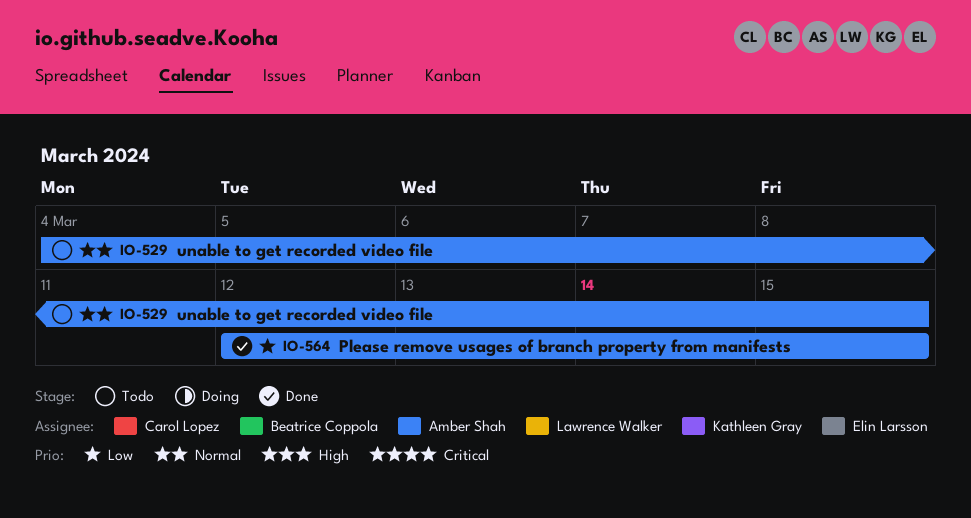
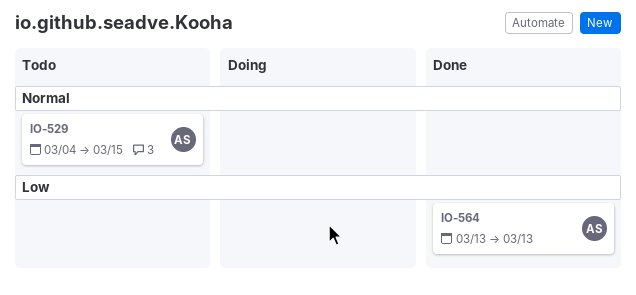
IO-564, start: Mar 12 -> Mar 13
IO-564, due: Mar 15 -> Mar 13

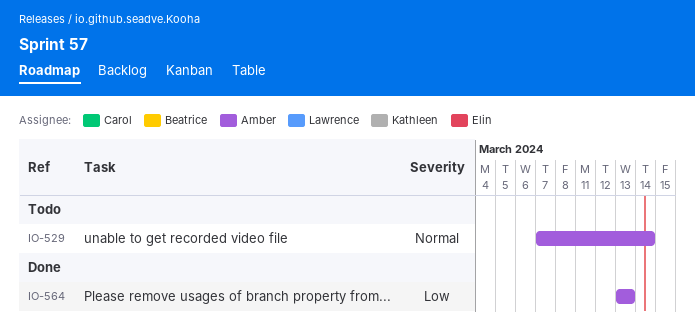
IO-529, start: Mar 4 -> Mar 7
IO-529, due: Mar 15 -> Mar 14

